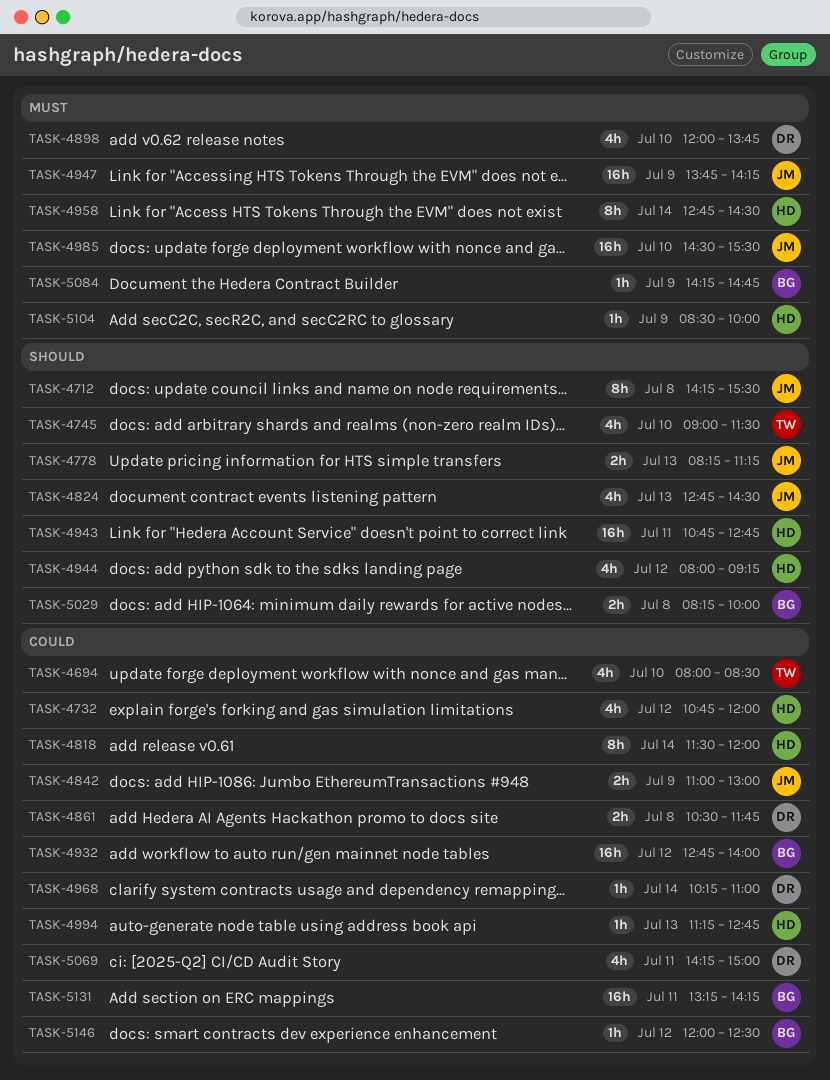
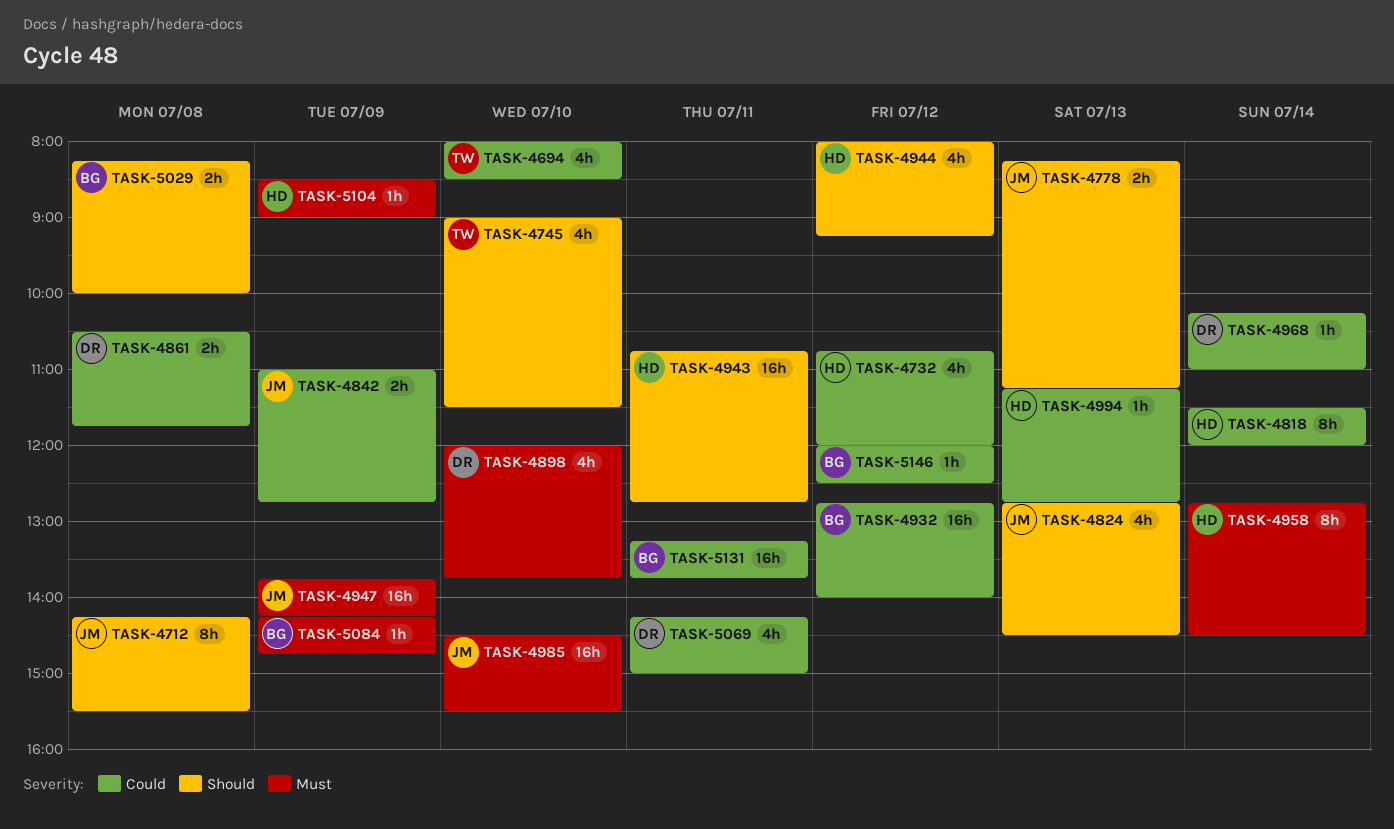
TASK-4842, ends: 13:00 -> 12:45
TASK-5104, ends: 10:00 -> 09:00
TASK-5131, ends: 14:15 -> 13:45

